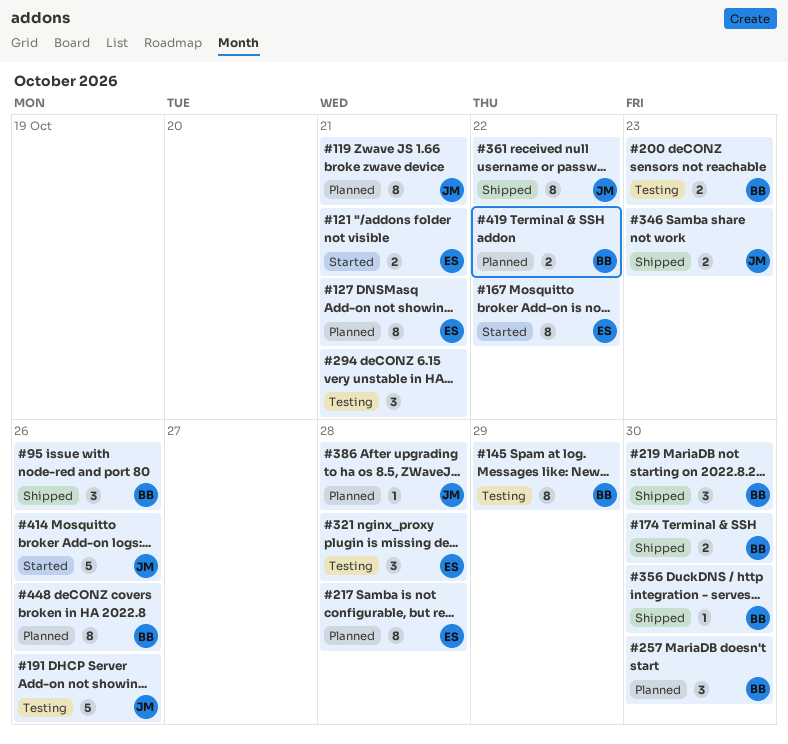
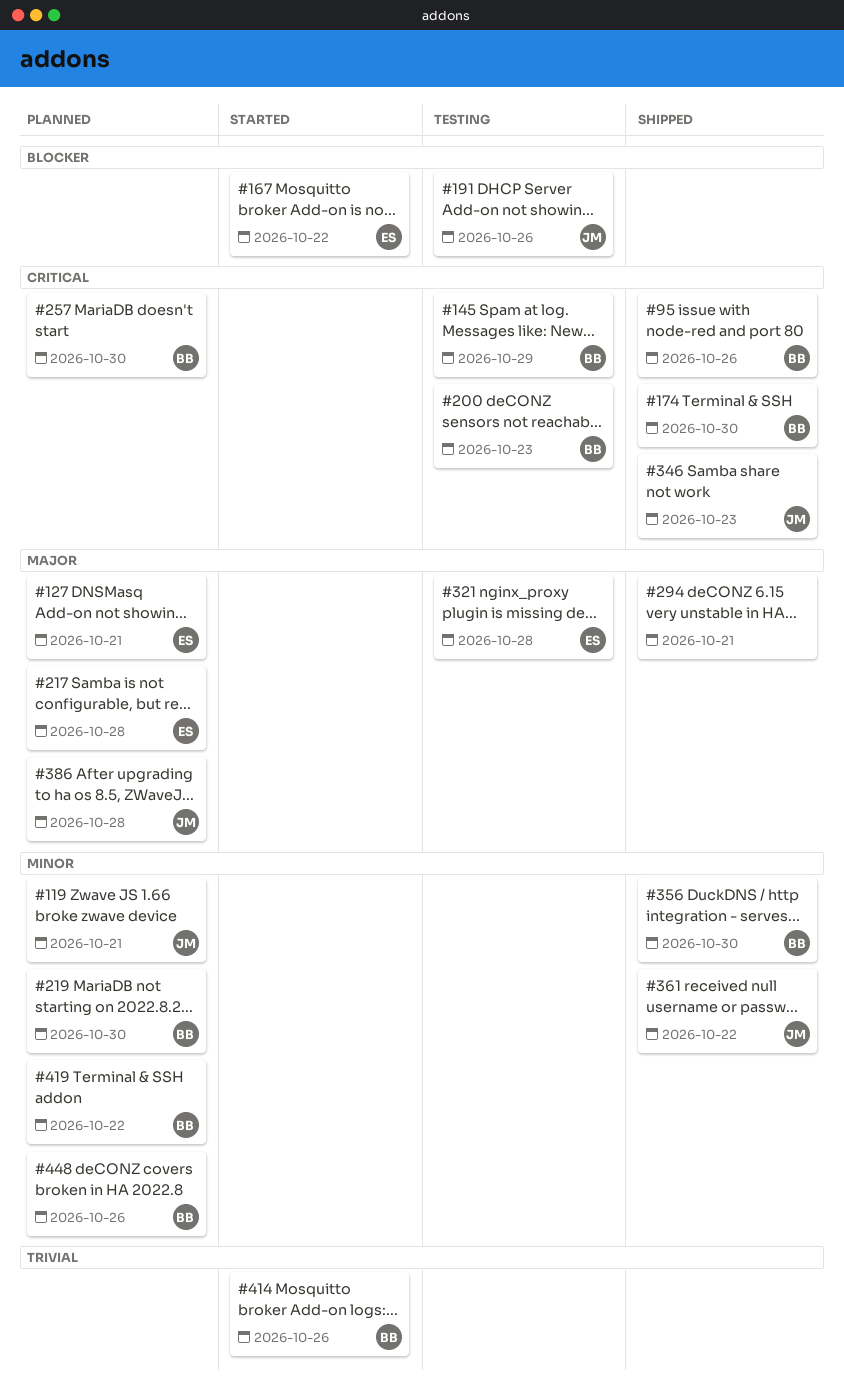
#121: present -> none
#219, status: Shipped -> Planned
#294, status: Testing -> Shipped
#414, owner: JM -> BB

